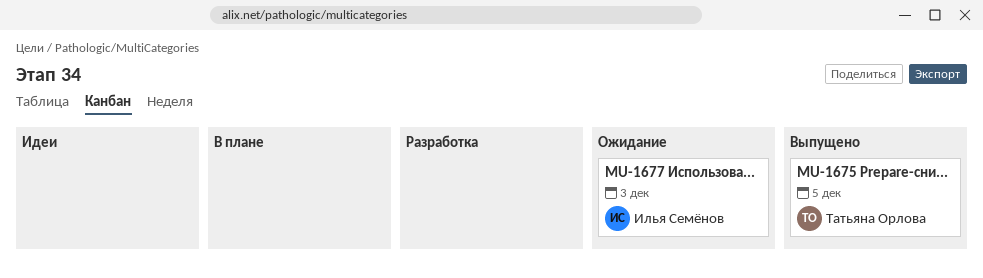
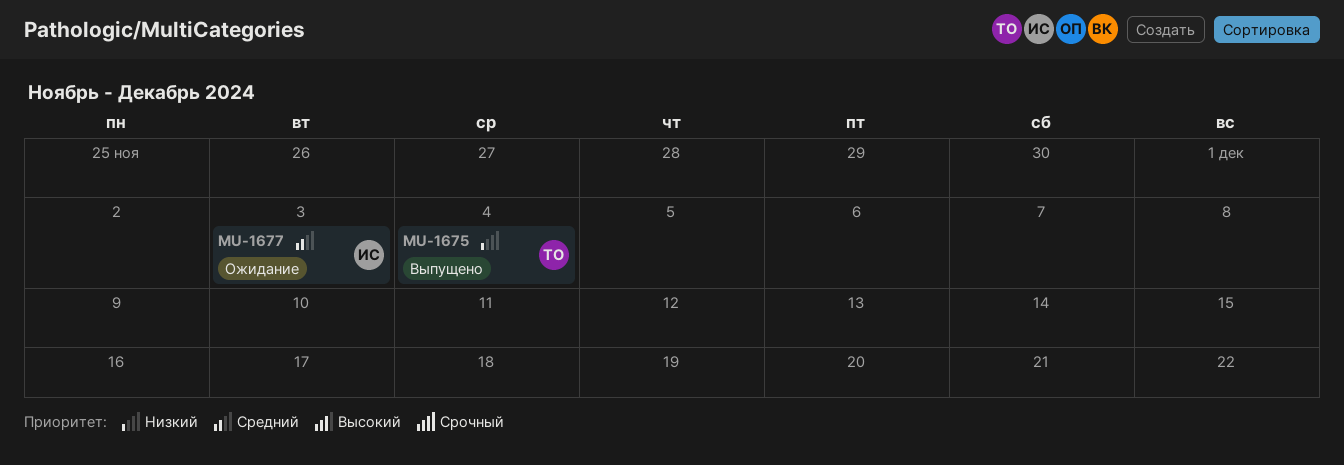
MU-1675, due: Dec 5 -> Dec 4

